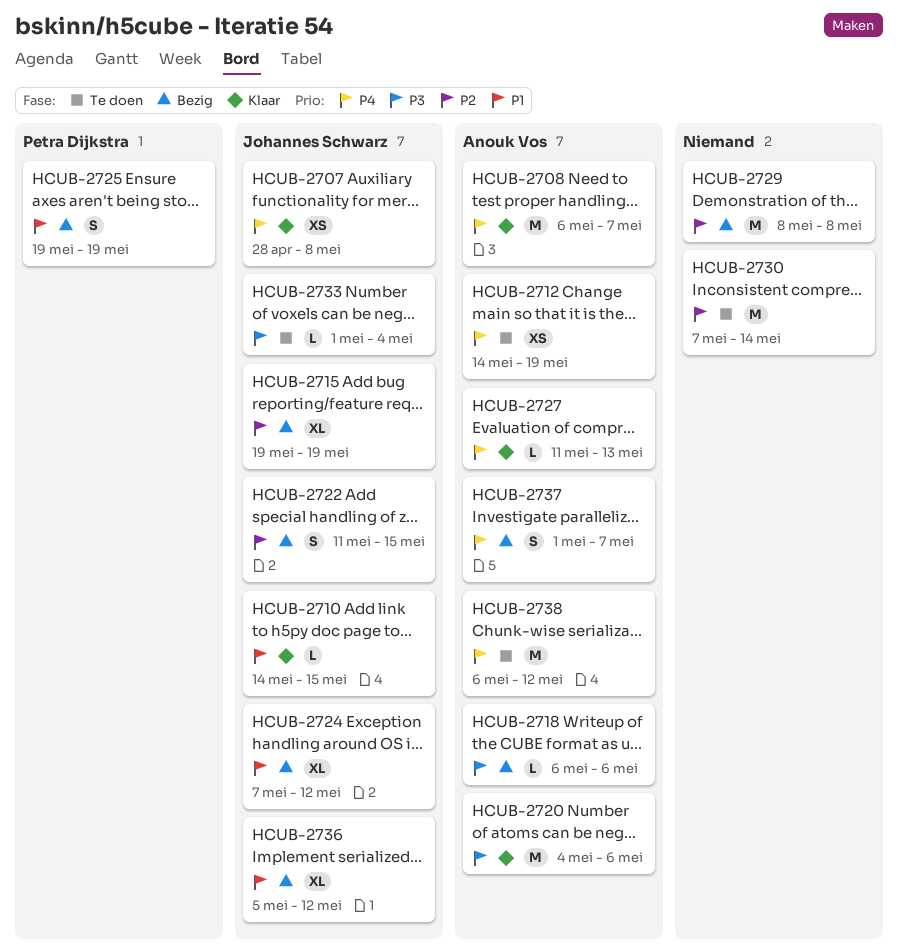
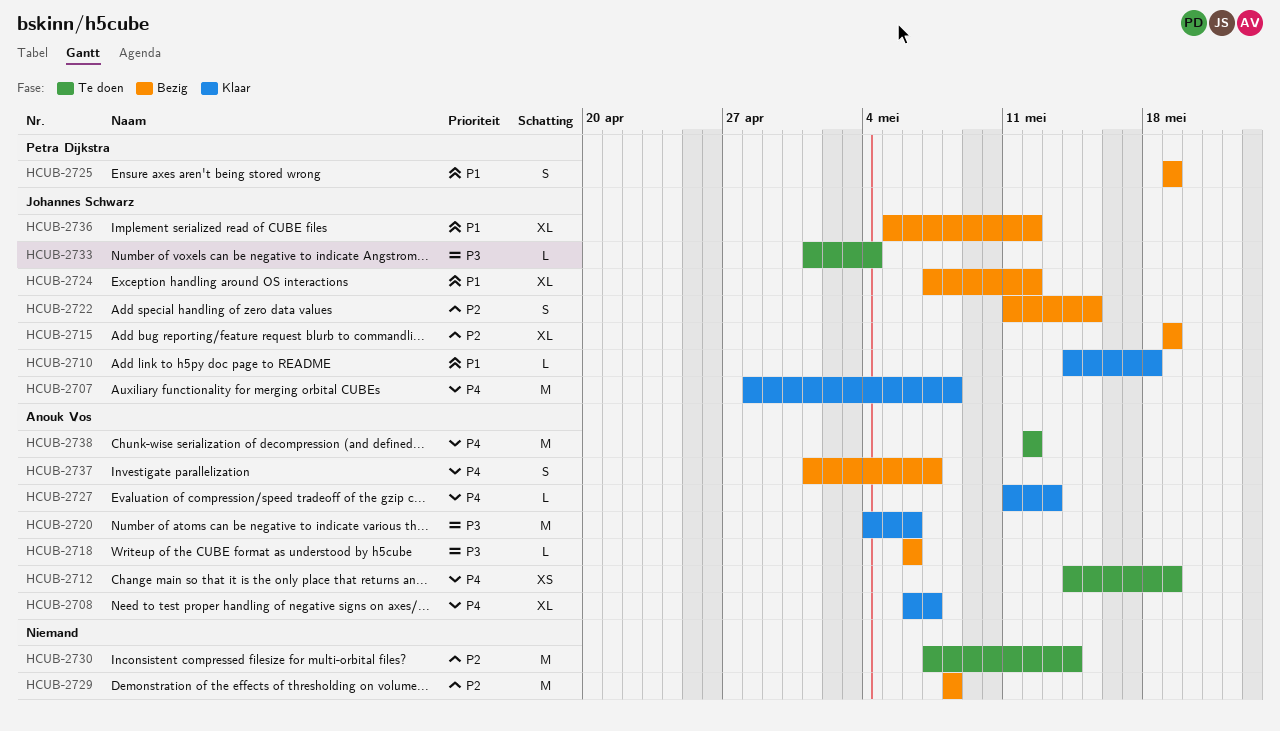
HCUB-2707, estimate: XS -> M
HCUB-2708, estimate: M -> XL
HCUB-2710, due: May 15 -> May 18
HCUB-2738, start: May 6 -> May 12

